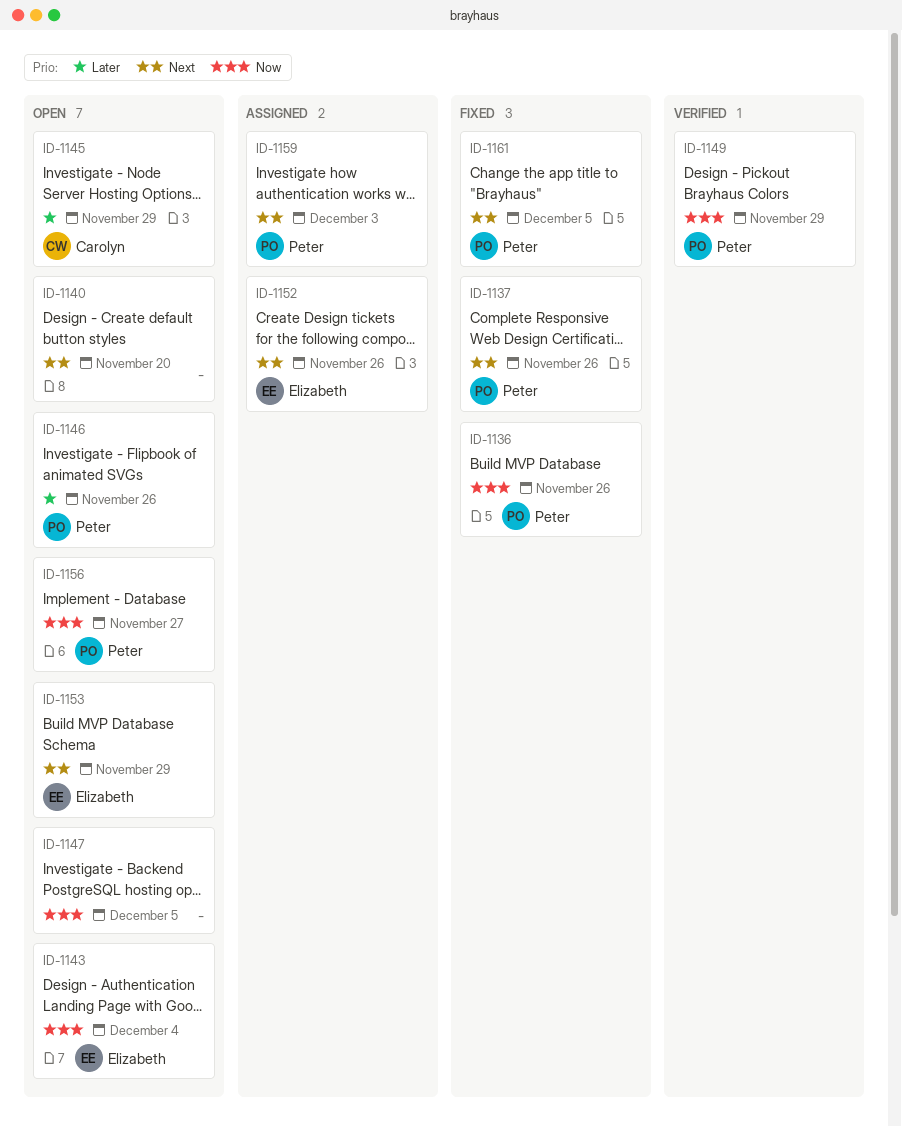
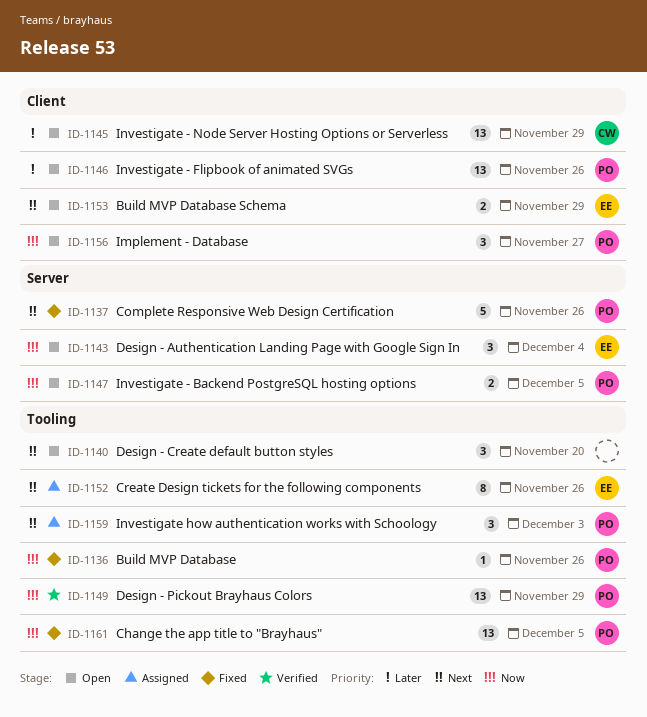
ID-1147, owner: none -> Peter
ID-1161, priority: Next -> Now

